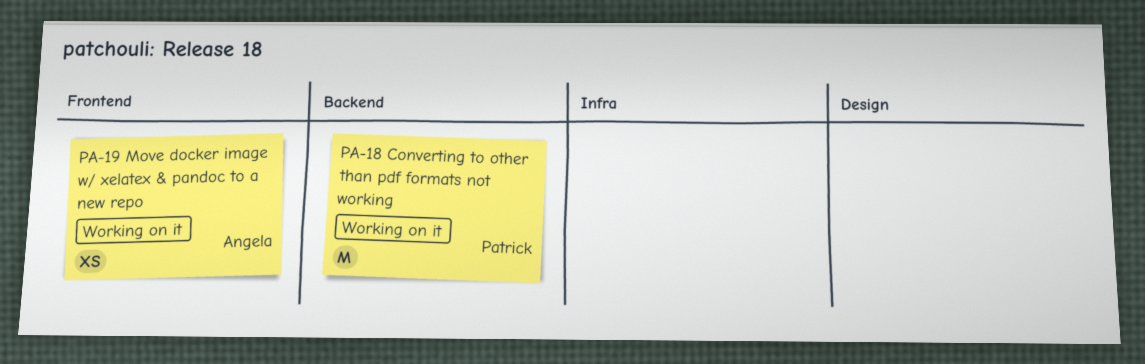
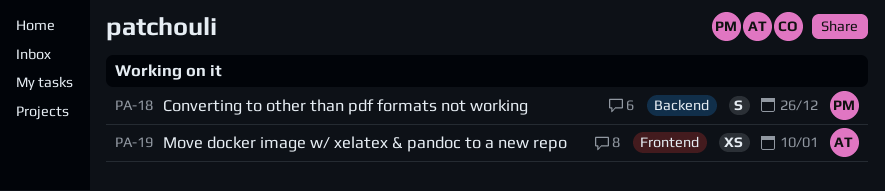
PA-18, estimate: M -> S

